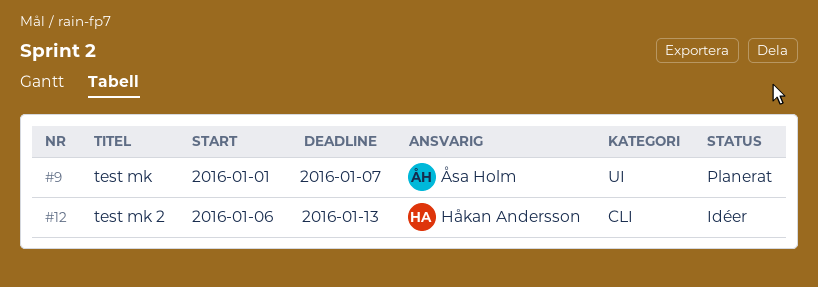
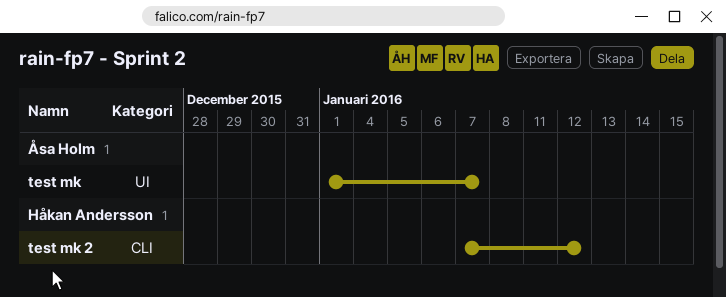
test mk 2, start: Jan 6 -> Jan 7
test mk 2, due: Jan 13 -> Jan 12

